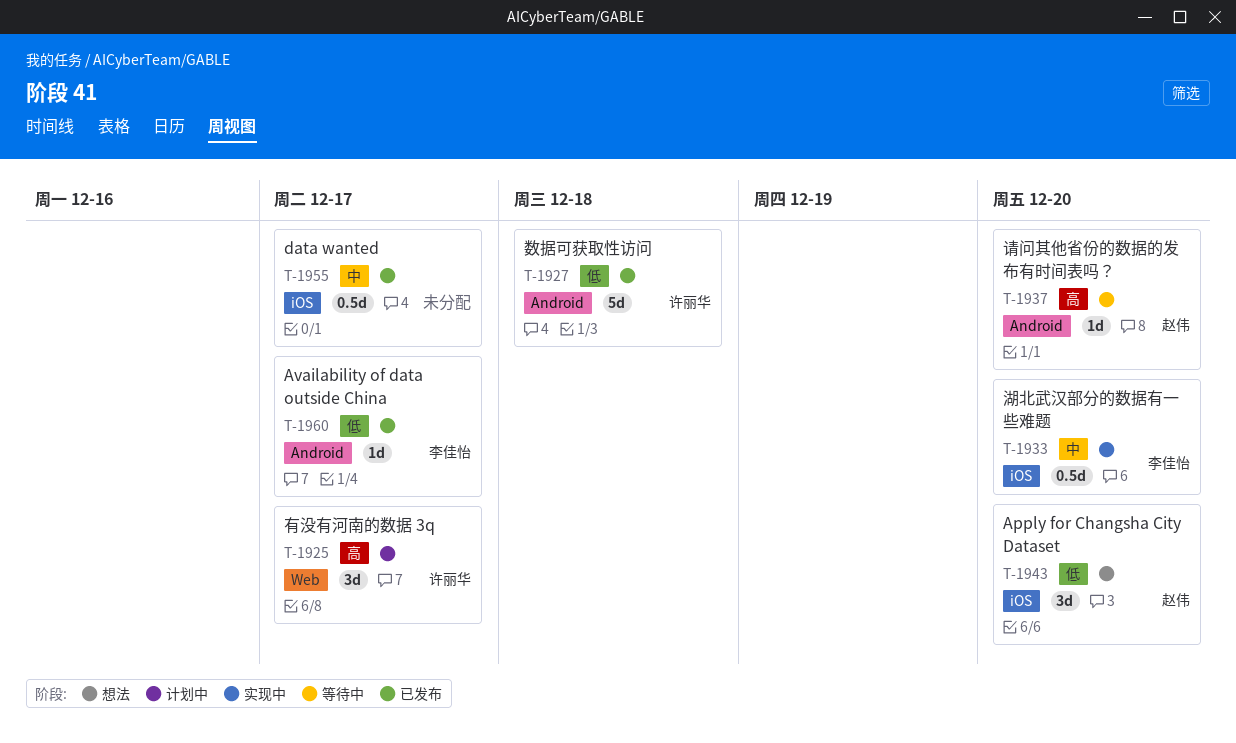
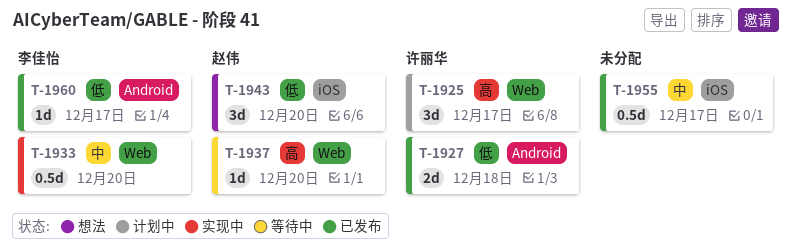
T-1927, estimate: 5d -> 2d
T-1933, label: iOS -> Web
T-1937, label: Android -> Web

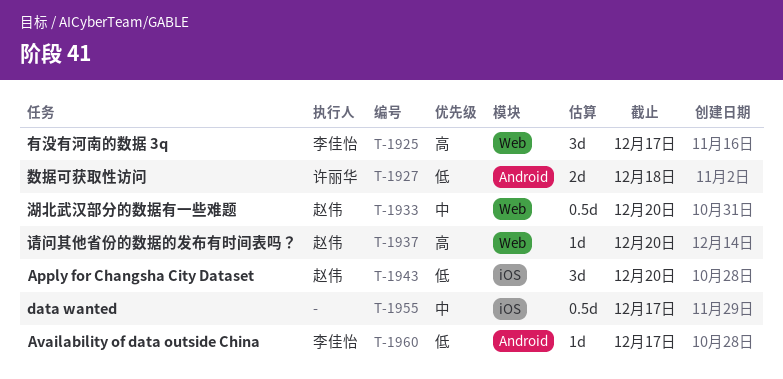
T-1925, owner: 许丽华 -> 李佳怡
T-1933, owner: 李佳怡 -> 赵伟

